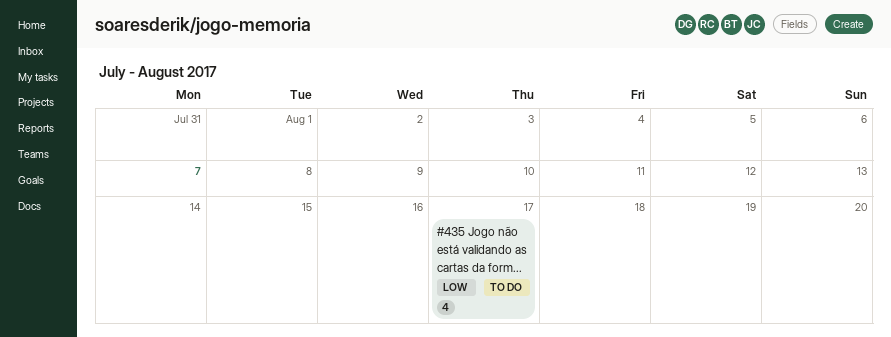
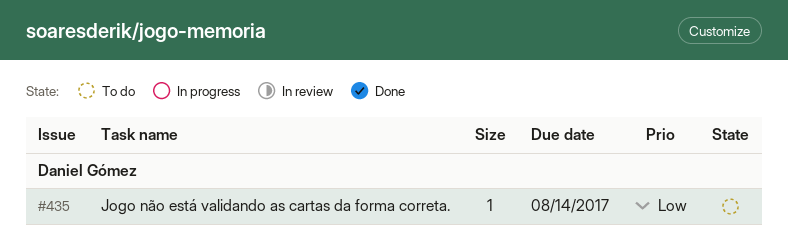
#435, estimate: 4 -> 1
#435, due: Aug 17 -> Aug 14

